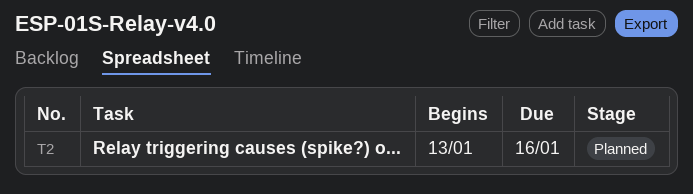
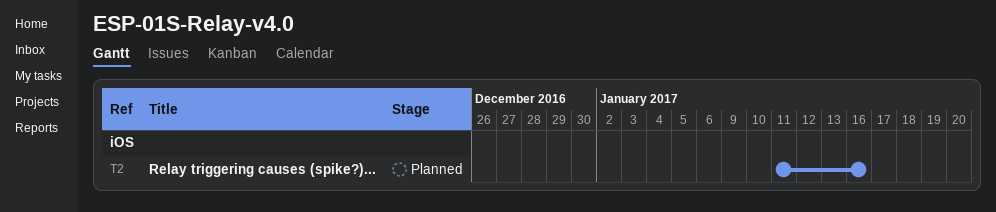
T2, start: Jan 13 -> Jan 11

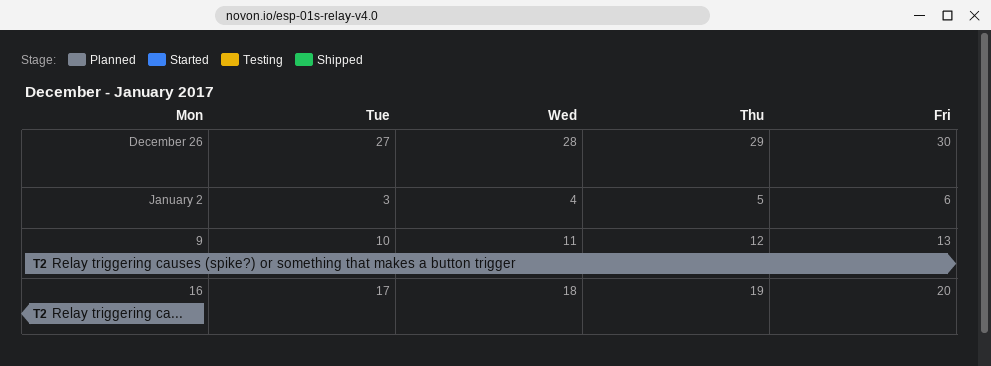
T2, start: Jan 11 -> Jan 9

